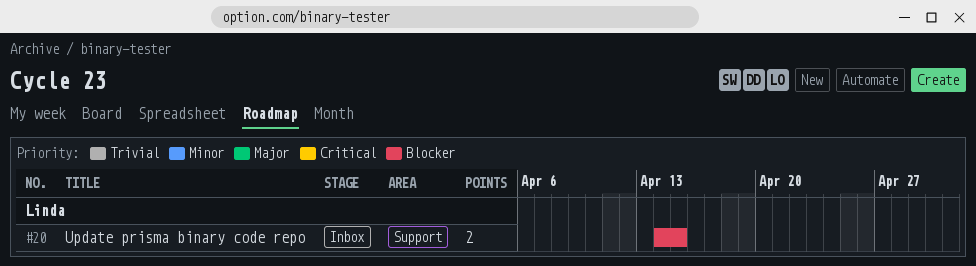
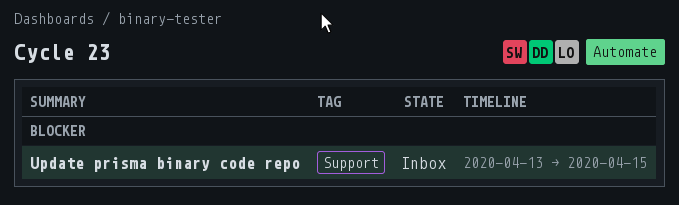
Update prisma binary code repo, start: Apr 14 -> Apr 13

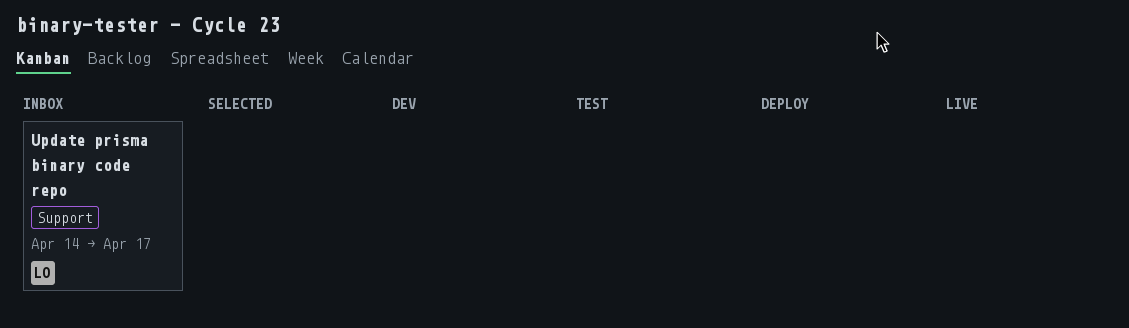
Update prisma binary code repo, start: Apr 13 -> Apr 14
Update prisma binary code repo, due: Apr 15 -> Apr 17

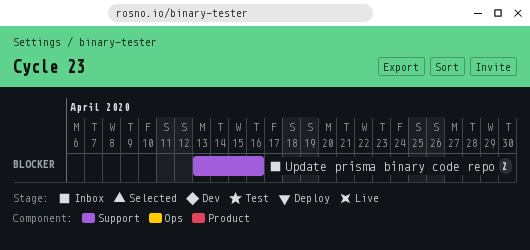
Update prisma binary code repo, start: Apr 14 -> Apr 13
Update prisma binary code repo, due: Apr 17 -> Apr 16

